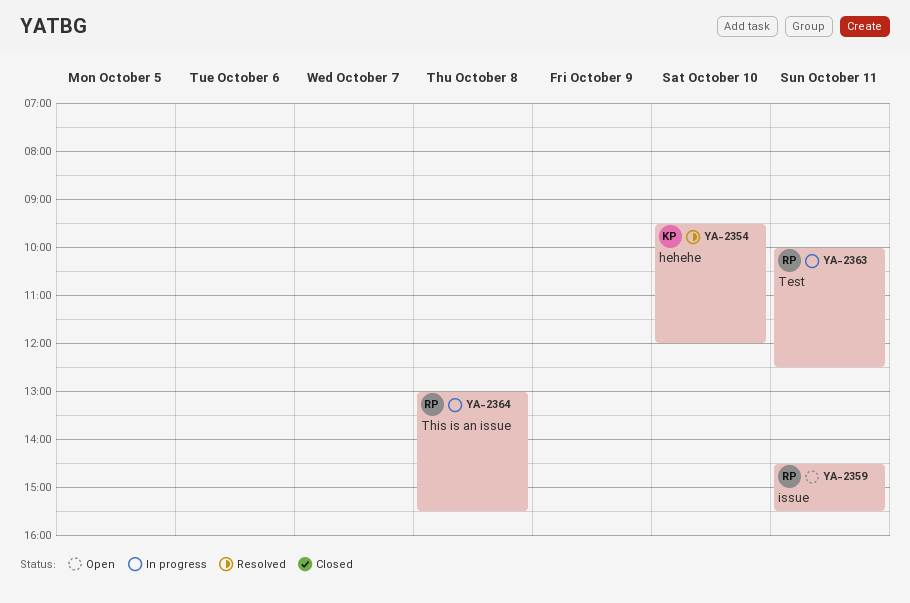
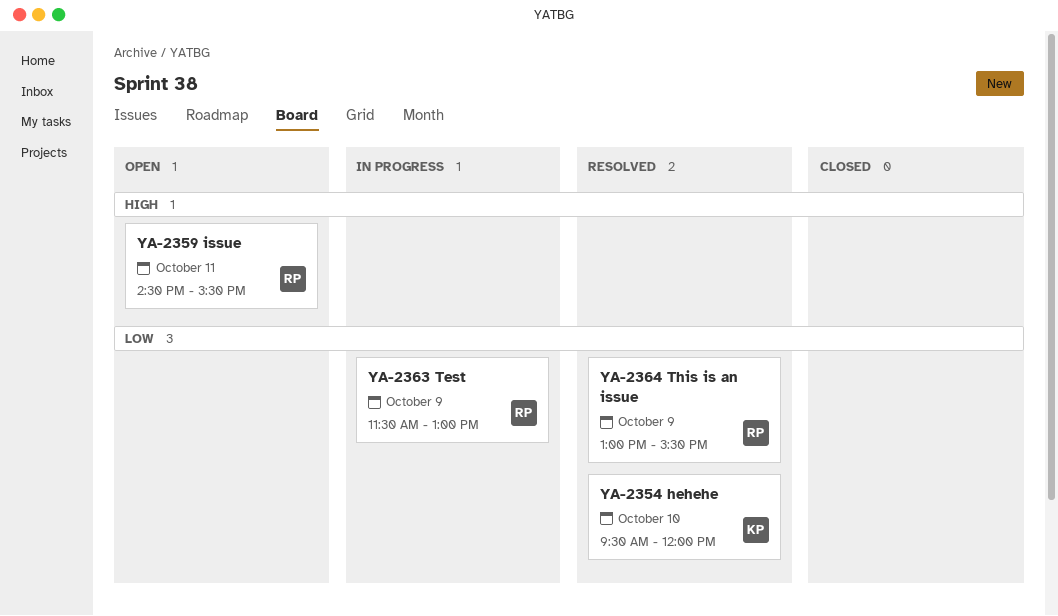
YA-2363, day: Oct 11 -> Oct 9
YA-2363, begins: 10:00 -> 11:30
YA-2363, ends: 12:30 -> 13:00
YA-2364, status: In progress -> Resolved
YA-2364, day: Oct 8 -> Oct 9

